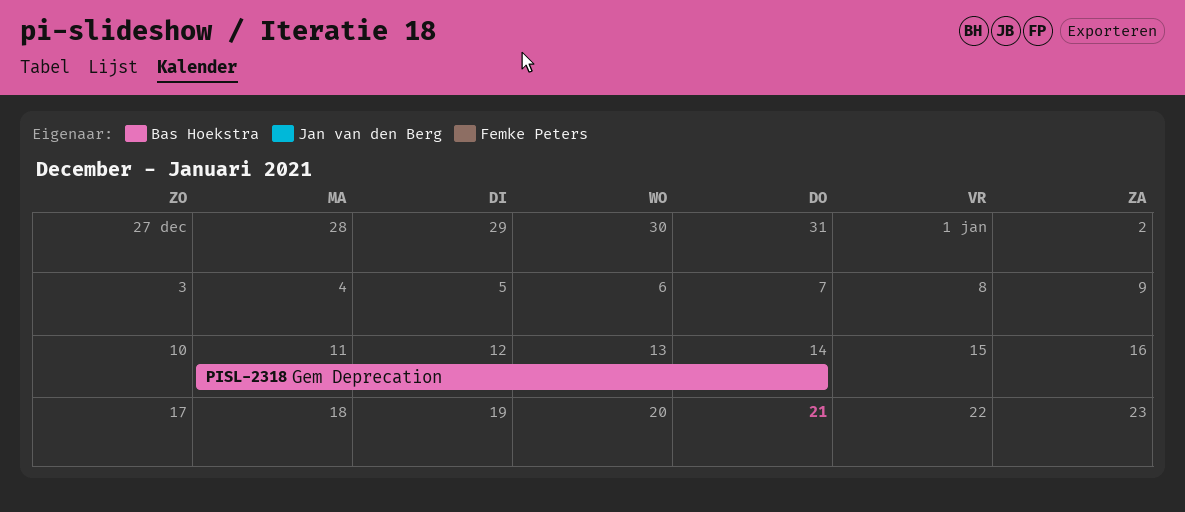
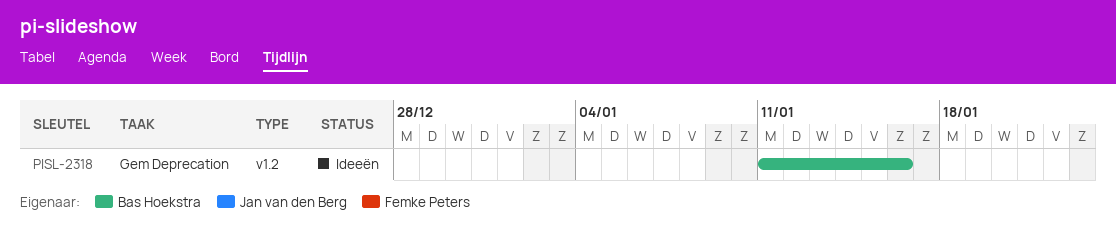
PISL-2318, due: Jan 14 -> Jan 16

